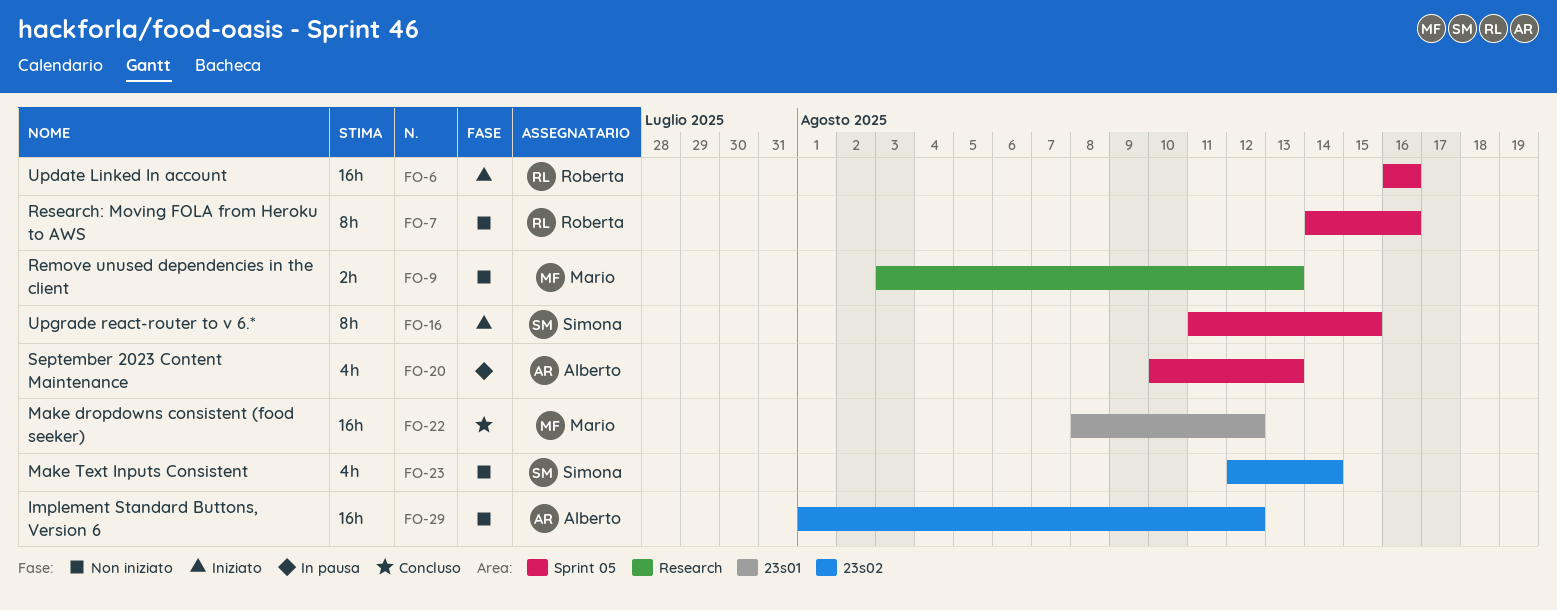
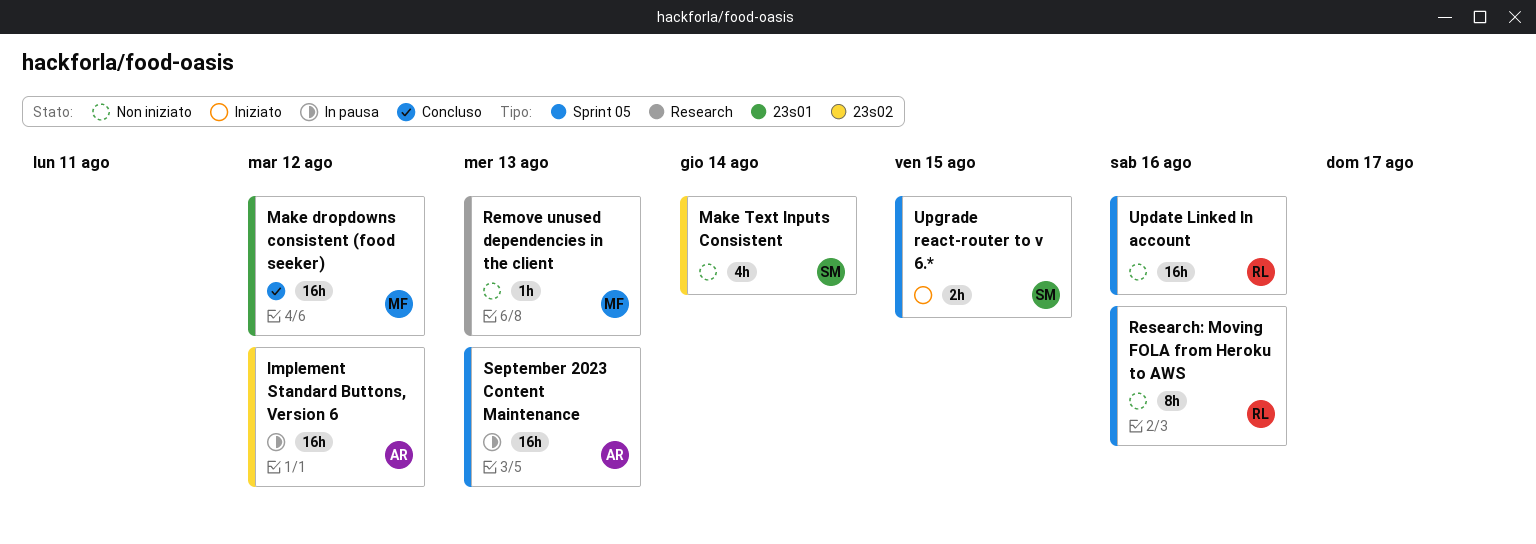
Implement Standard Buttons, Version 6, status: Non iniziato -> In pausa
Remove unused dependencies in the client, estimate: 2h -> 1h
September 2023 Content Maintenance, estimate: 4h -> 16h
Update Linked In account, status: Iniziato -> Non iniziato
Upgrade react-router to v 6.*, estimate: 8h -> 2h

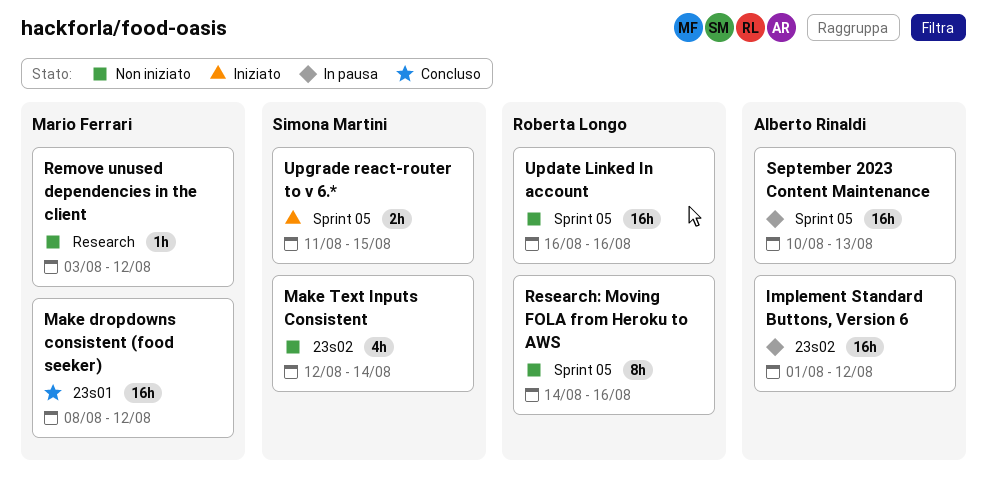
Remove unused dependencies in the client, due: Aug 13 -> Aug 12

